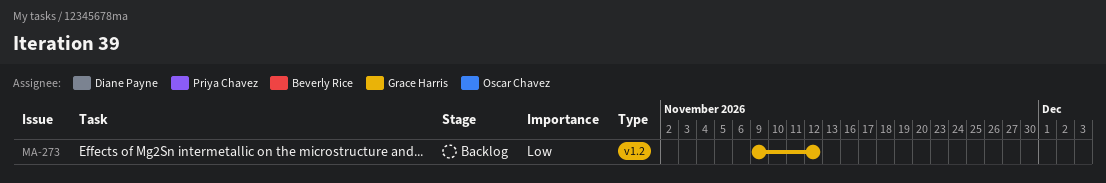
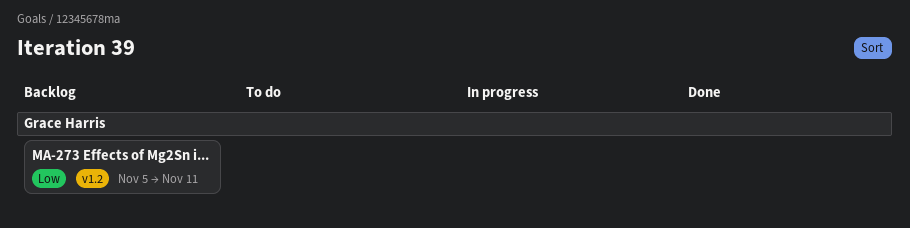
MA-273, start: Nov 9 -> Nov 5
MA-273, due: Nov 12 -> Nov 11

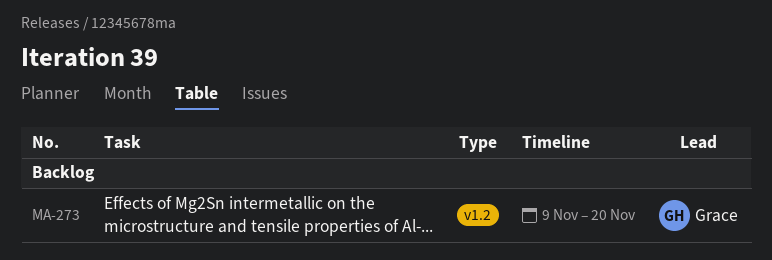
MA-273, start: Nov 5 -> Nov 9
MA-273, due: Nov 11 -> Nov 20

